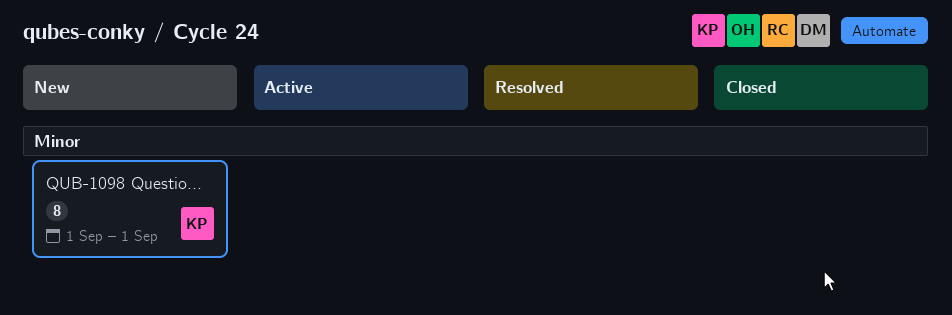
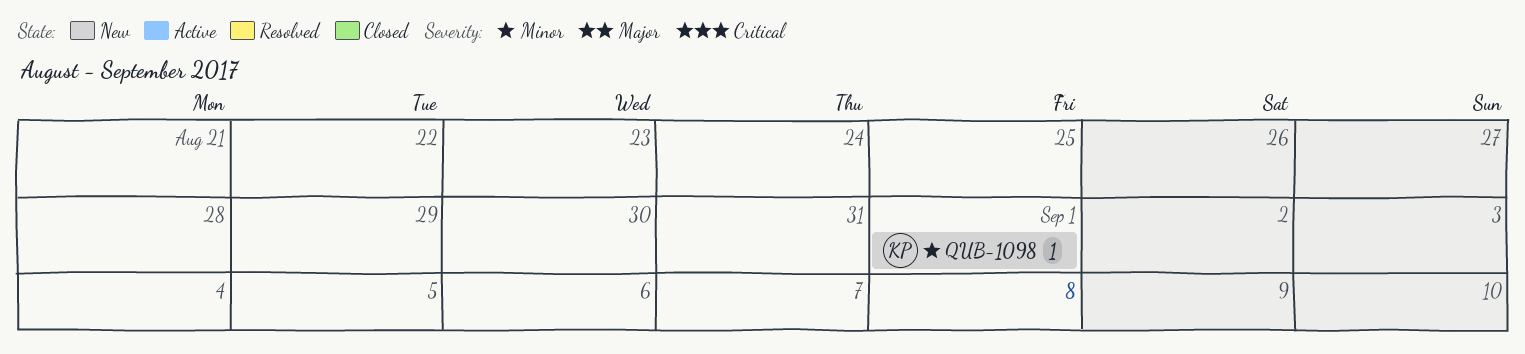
QUB-1098, estimate: 8 -> 1

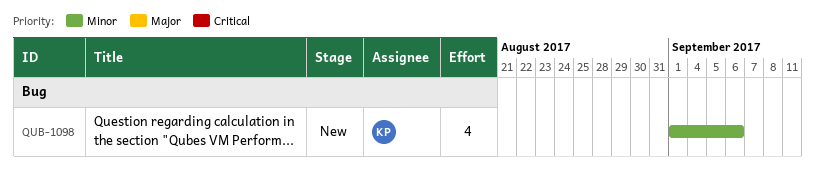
QUB-1098, estimate: 1 -> 4
QUB-1098, due: Sep 1 -> Sep 6

